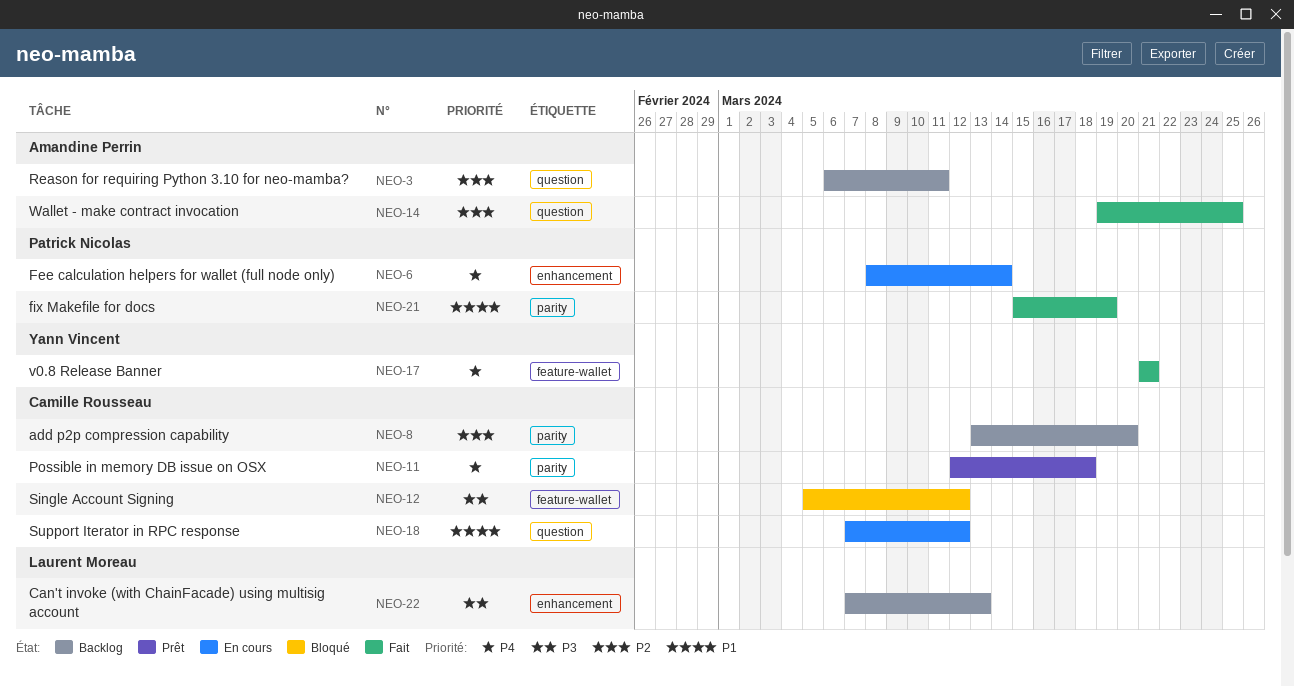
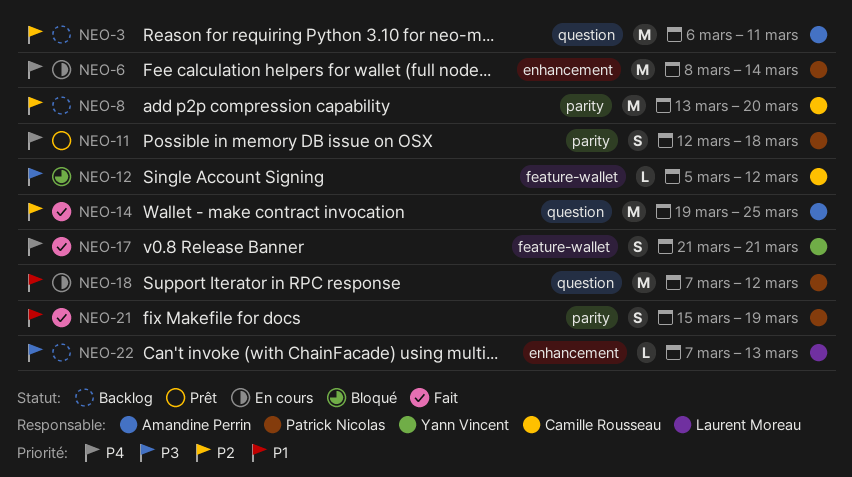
NEO-11, owner: Camille Rousseau -> Patrick Nicolas
NEO-18, owner: Camille Rousseau -> Patrick Nicolas

